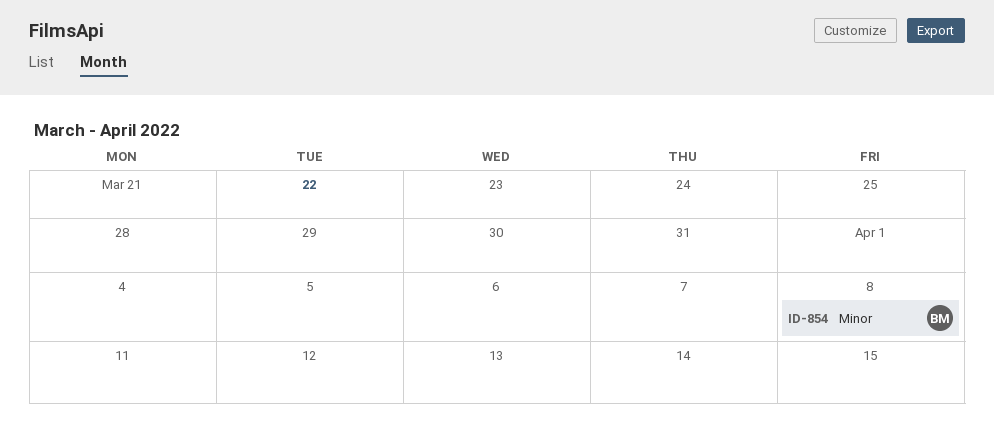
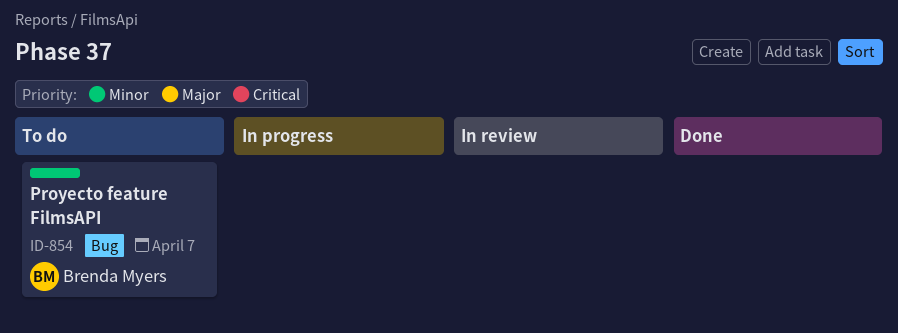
ID-854, due: Apr 8 -> Apr 7

